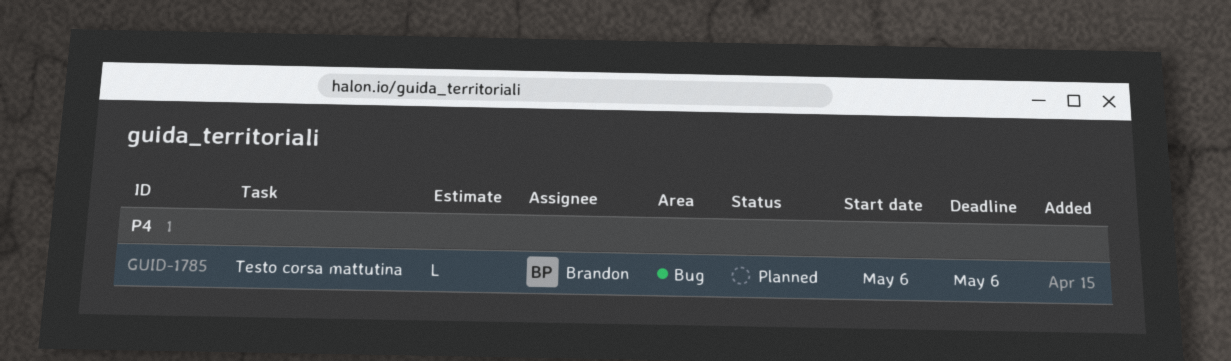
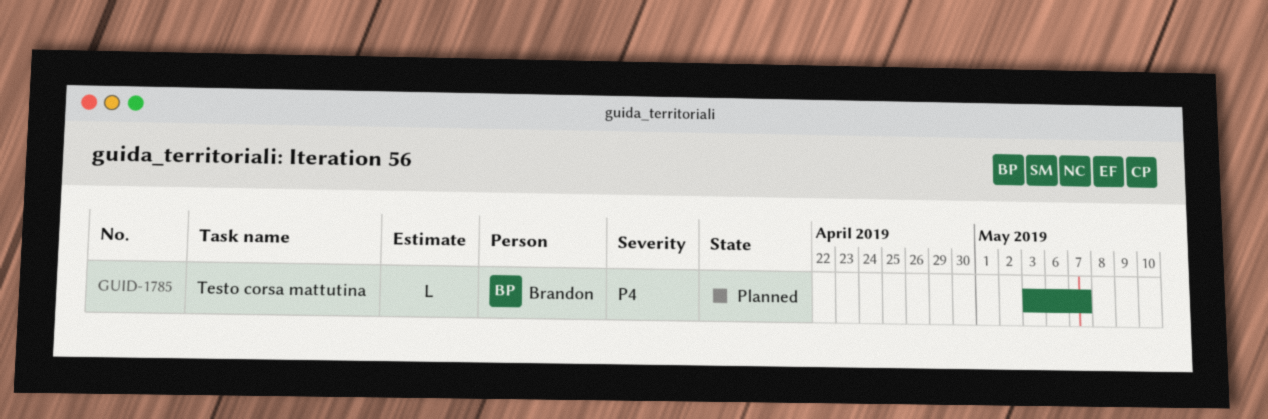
GUID-1785, start: May 6 -> May 3
GUID-1785, due: May 6 -> May 7

